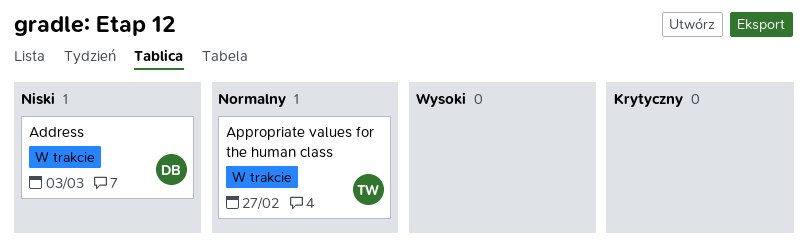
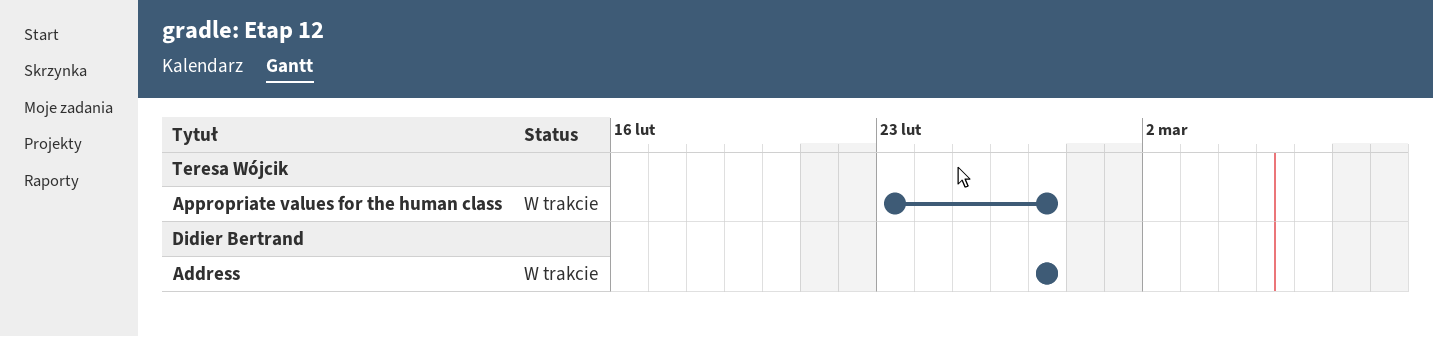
Address, due: Mar 3 -> Feb 27

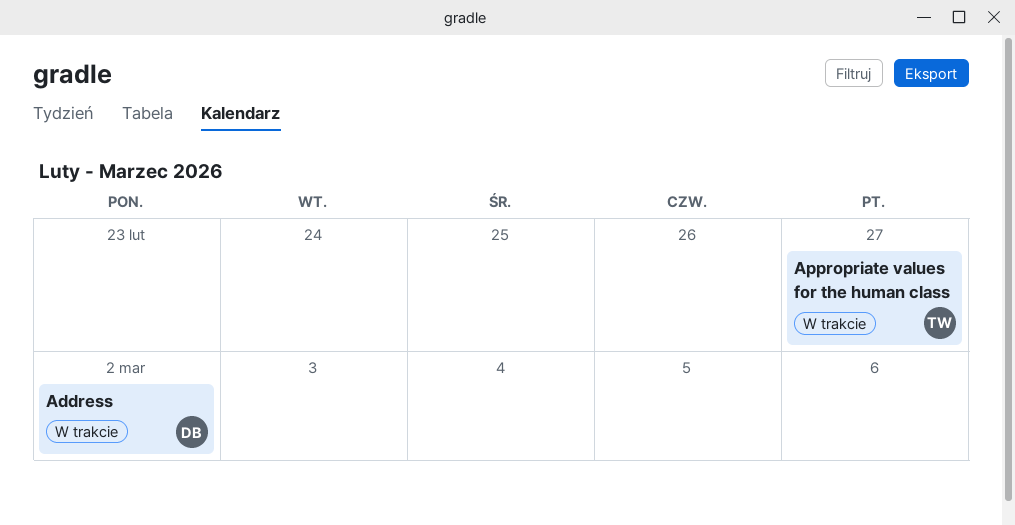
Address, due: Feb 27 -> Mar 2

